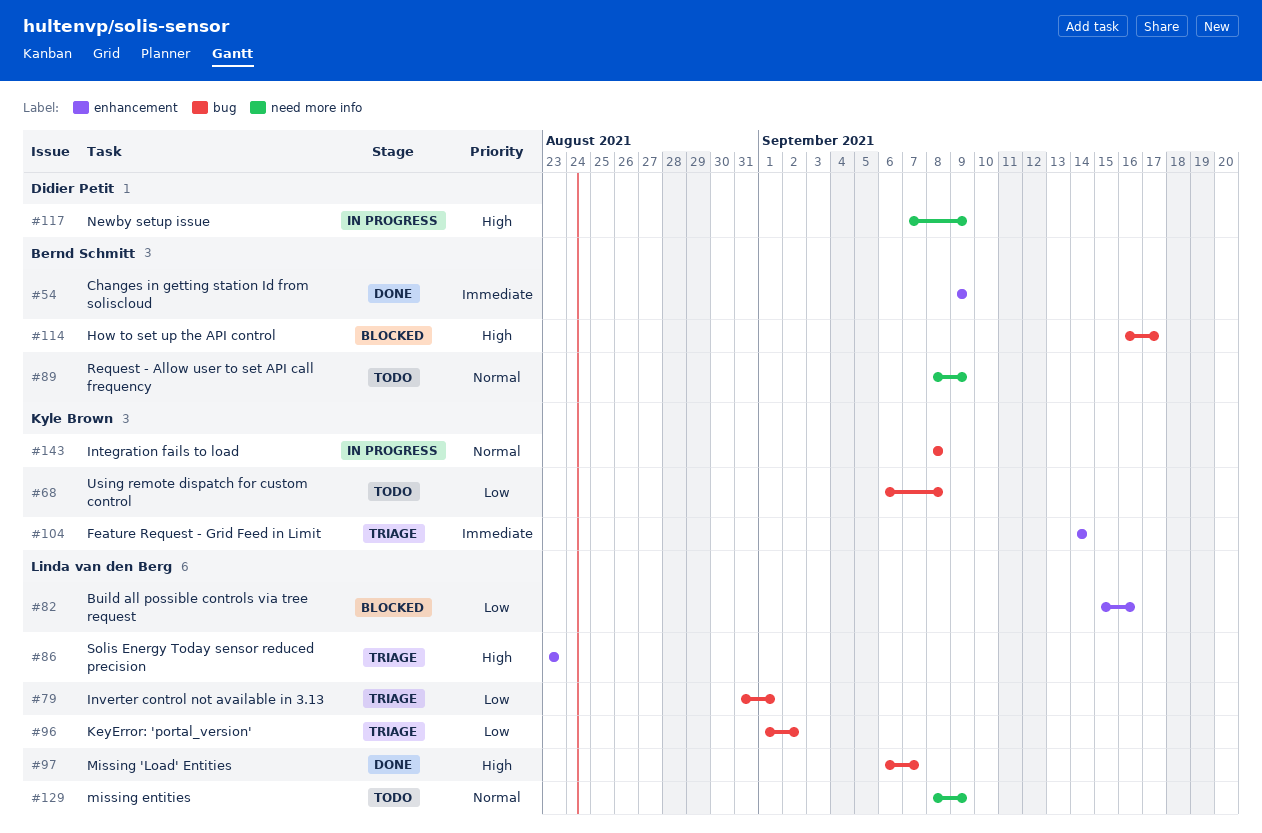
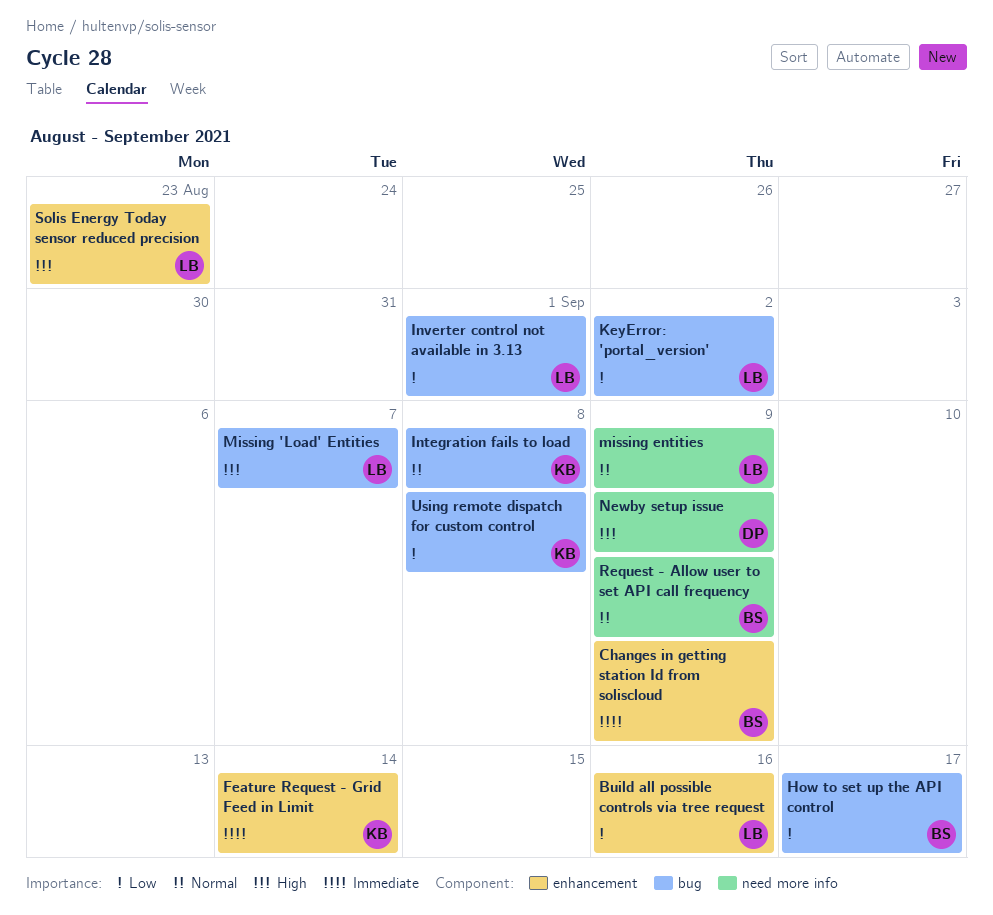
How to set up the API control, priority: High -> Low

